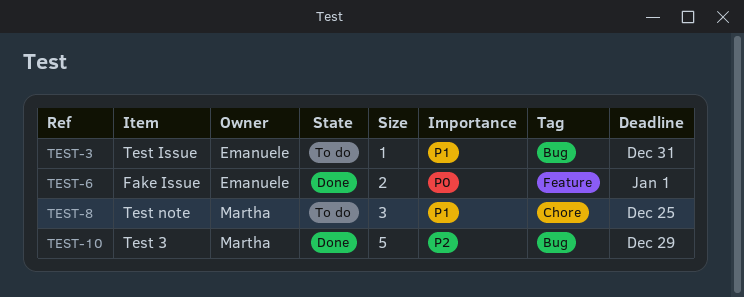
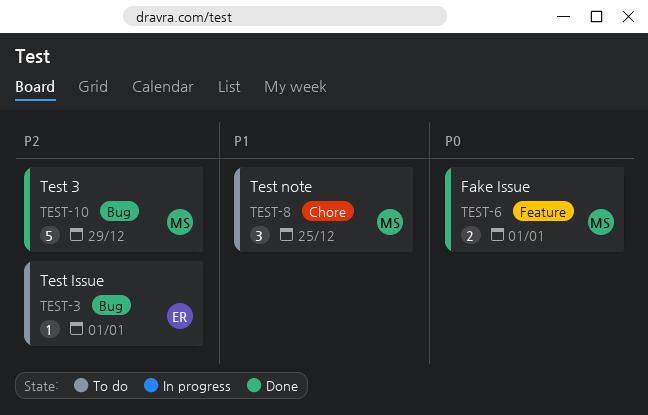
TEST-3, priority: P1 -> P2
TEST-3, due: Dec 31 -> Jan 1
TEST-6, owner: Emanuele -> Martha

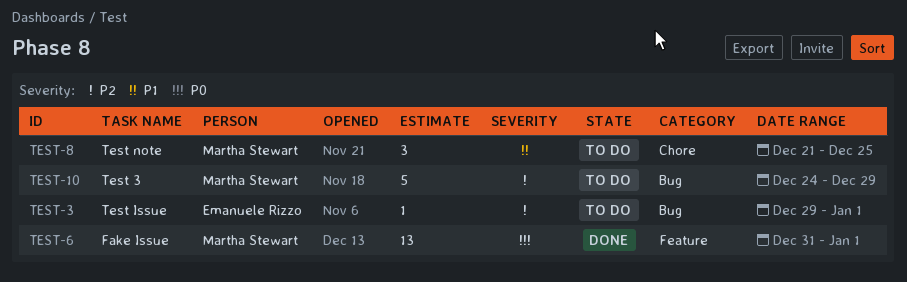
TEST-6, estimate: 2 -> 13
TEST-10, status: Done -> To do

